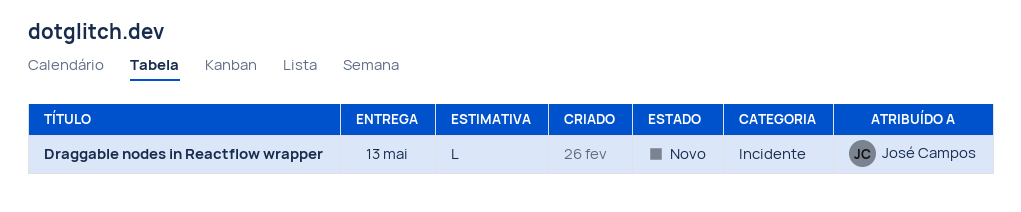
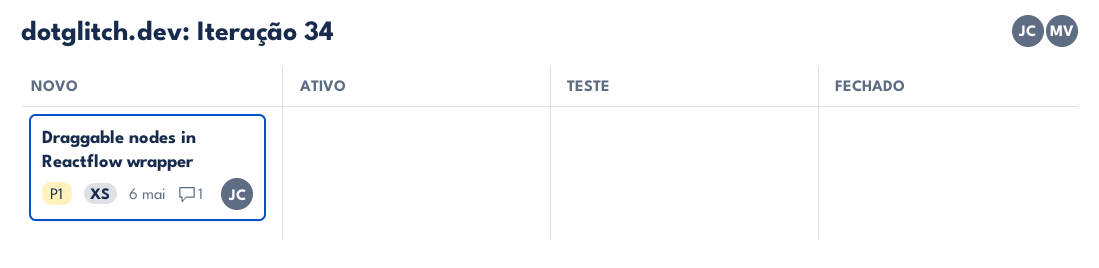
Draggable nodes in Reactflow wrapper, estimate: L -> XS
Draggable nodes in Reactflow wrapper, due: May 13 -> May 6

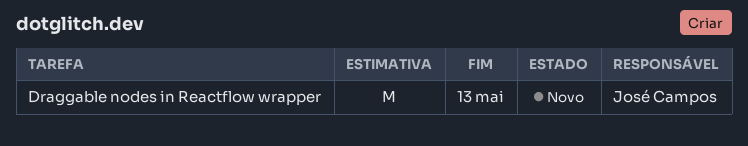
Draggable nodes in Reactflow wrapper, estimate: XS -> M
Draggable nodes in Reactflow wrapper, due: May 6 -> May 13

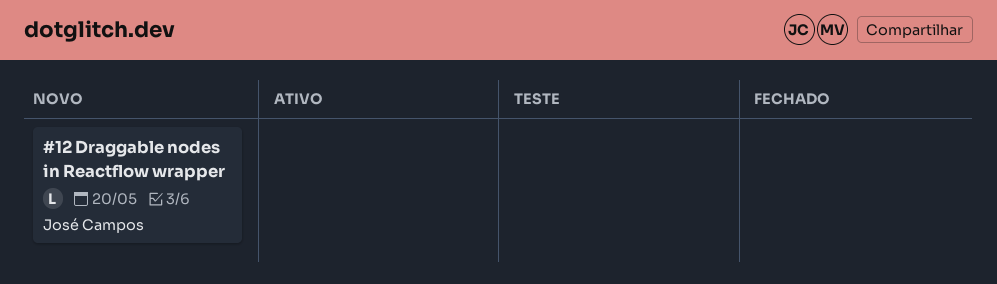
Draggable nodes in Reactflow wrapper, estimate: M -> L
Draggable nodes in Reactflow wrapper, due: May 13 -> May 20

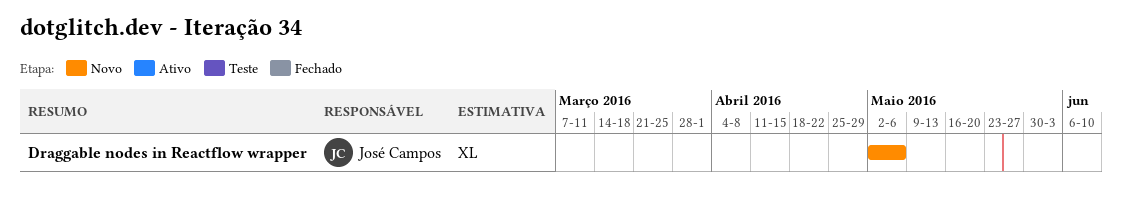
Draggable nodes in Reactflow wrapper, estimate: L -> XL
Draggable nodes in Reactflow wrapper, due: May 20 -> May 6

